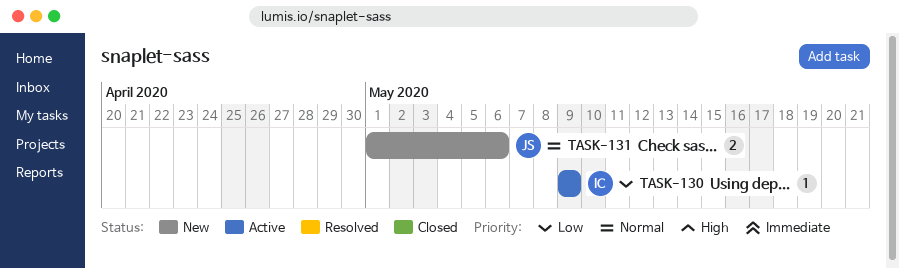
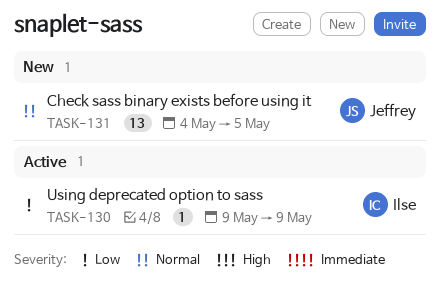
TASK-131, estimate: 2 -> 13
TASK-131, start: May 1 -> May 4
TASK-131, due: May 6 -> May 5

